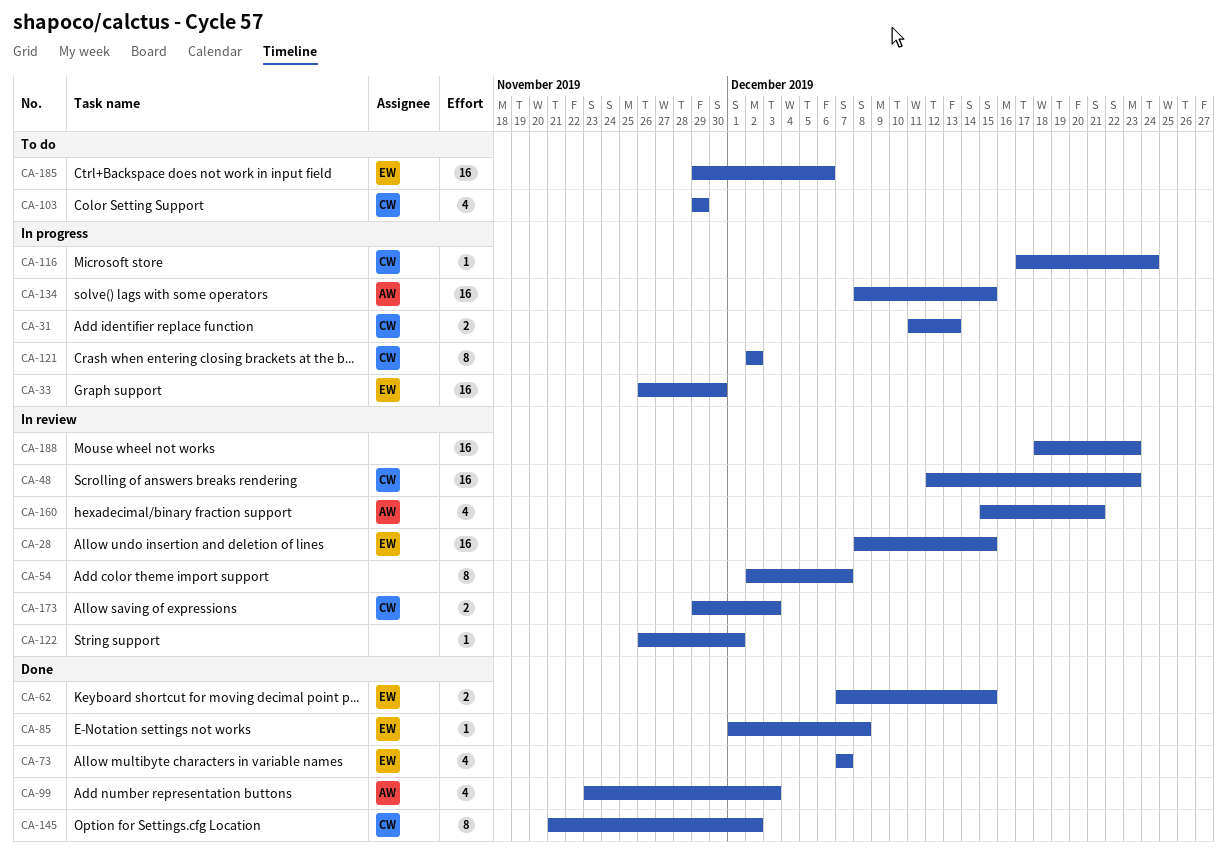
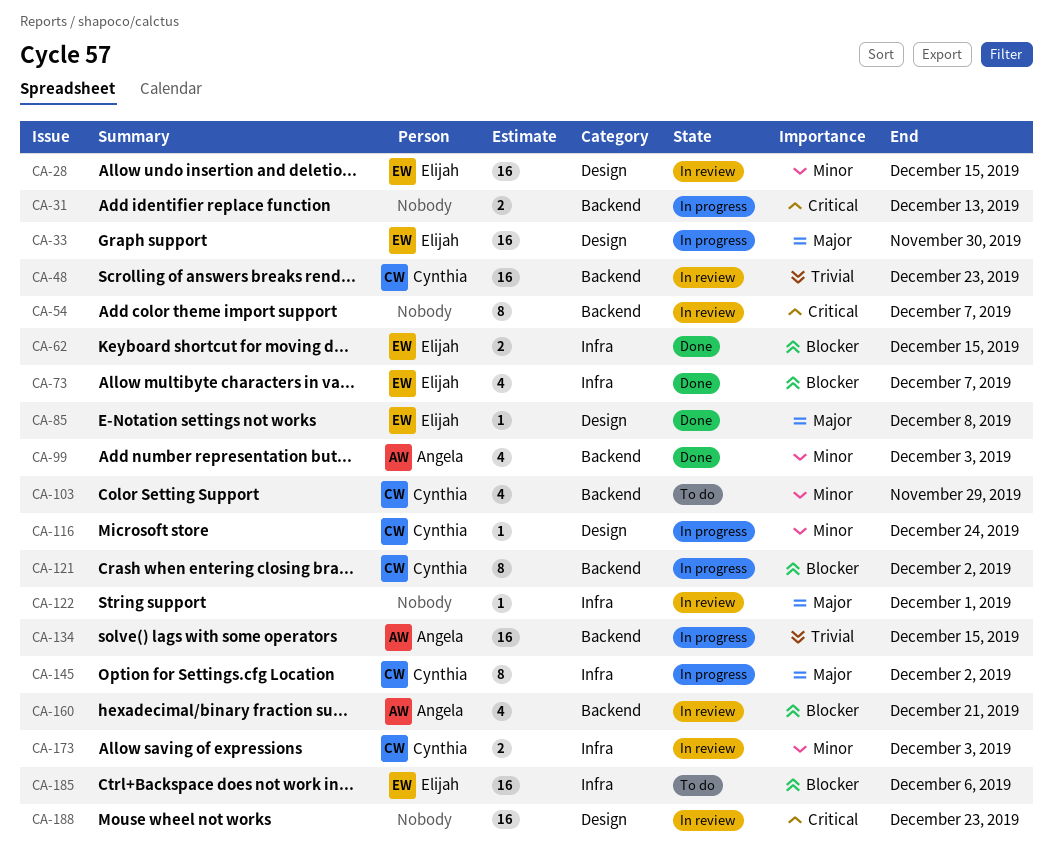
CA-31, owner: Cynthia -> none
CA-145, status: Done -> In progress

